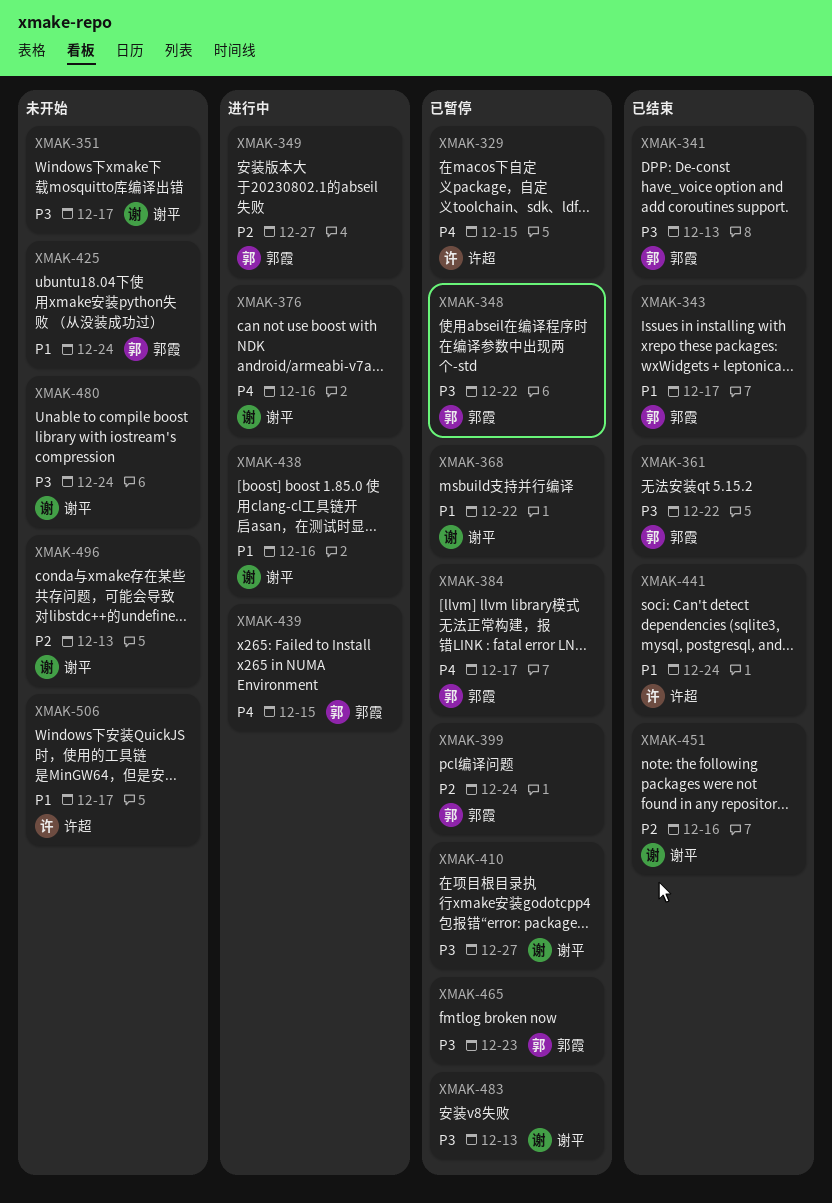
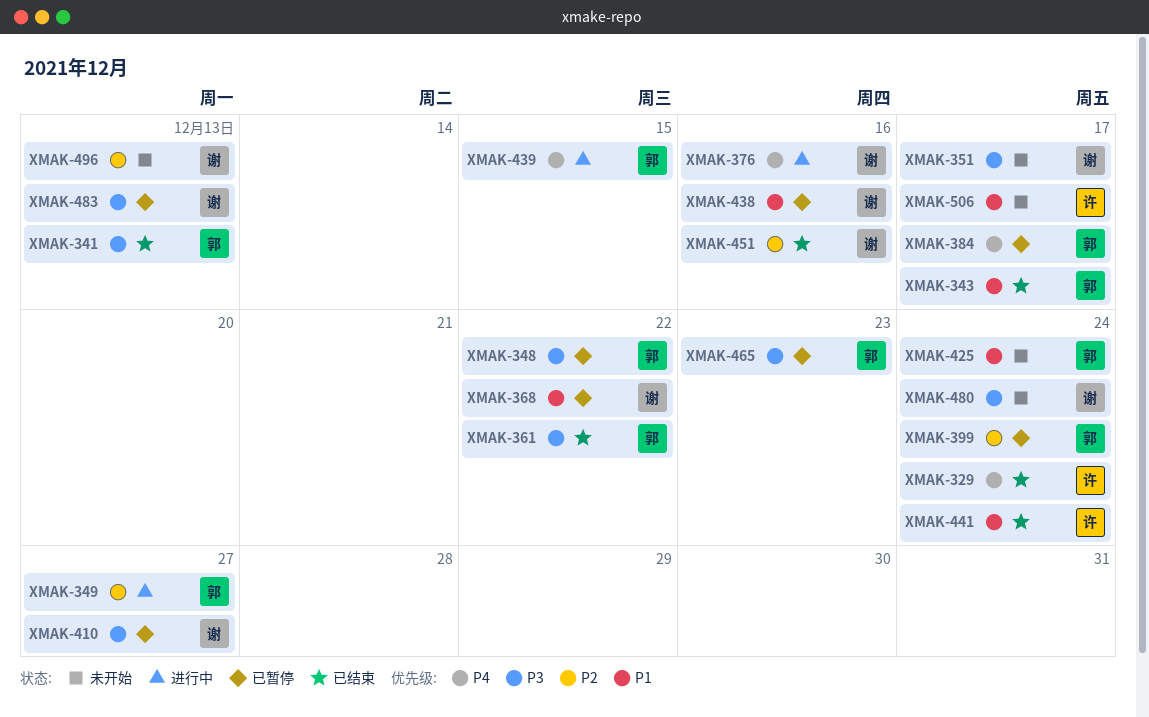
XMAK-329, status: 已暂停 -> 已结束
XMAK-329, due: Dec 15 -> Dec 24
XMAK-438, status: 进行中 -> 已暂停

